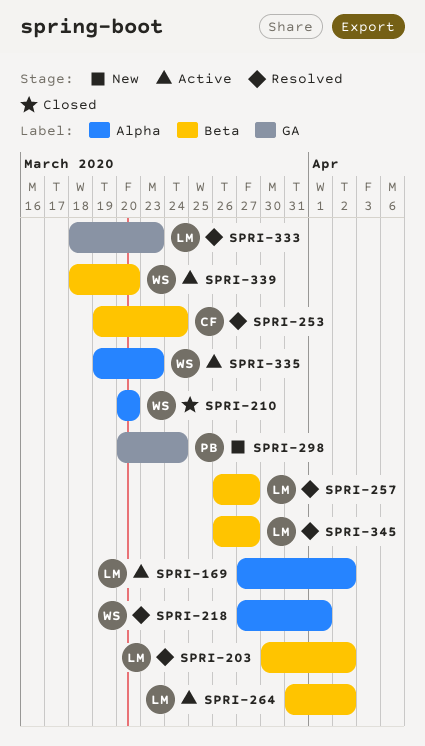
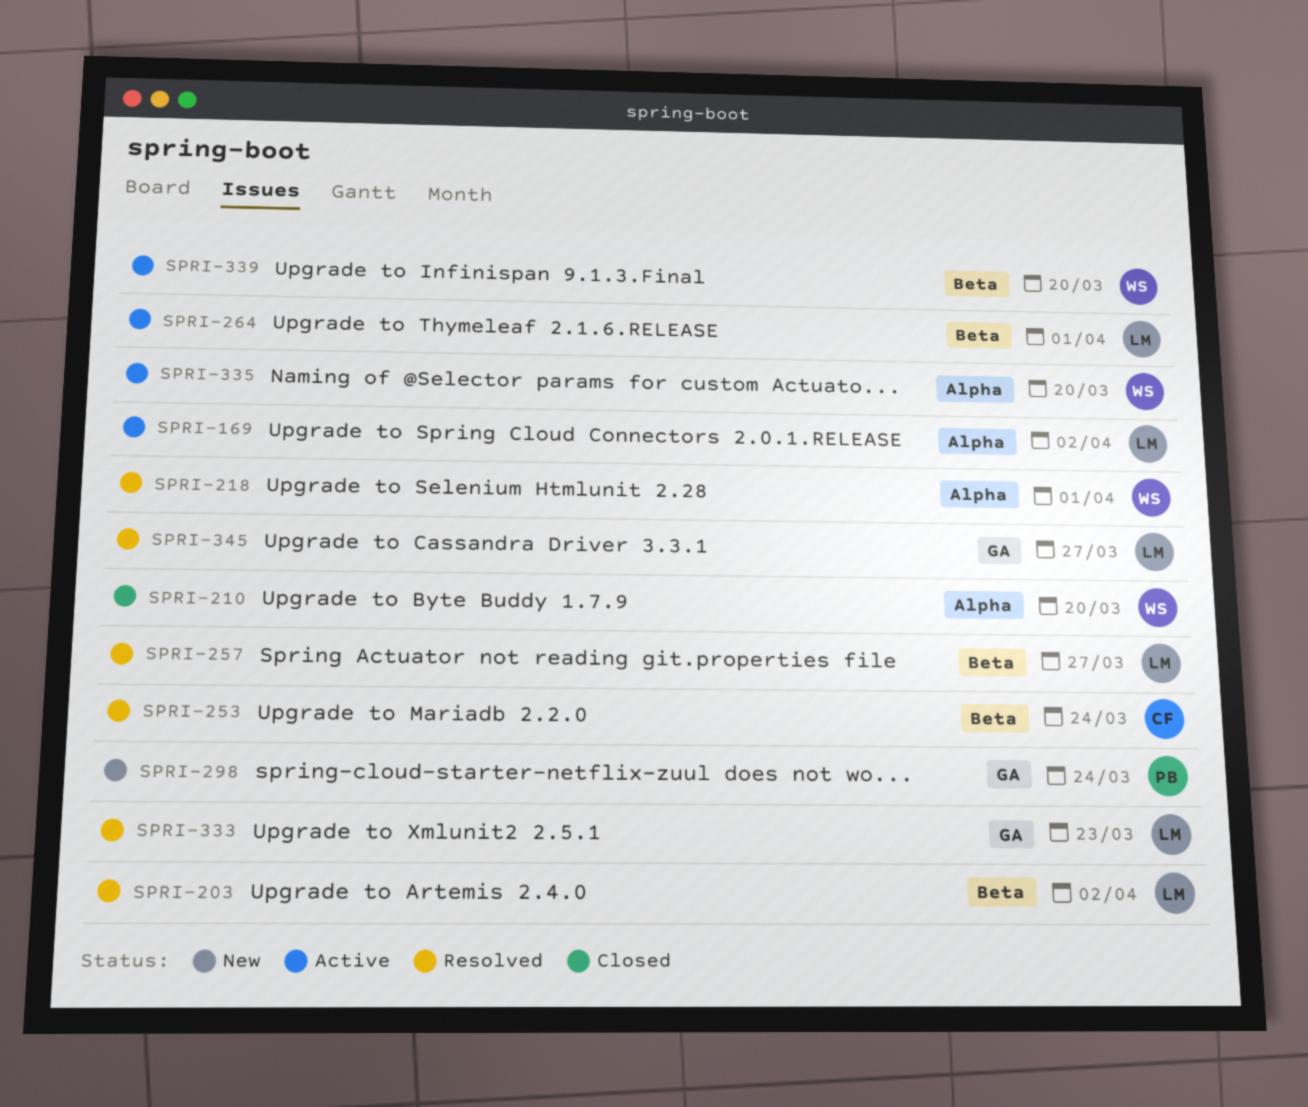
SPRI-264, due: Apr 2 -> Apr 1
SPRI-335, due: Mar 23 -> Mar 20
SPRI-345, label: Beta -> GA

